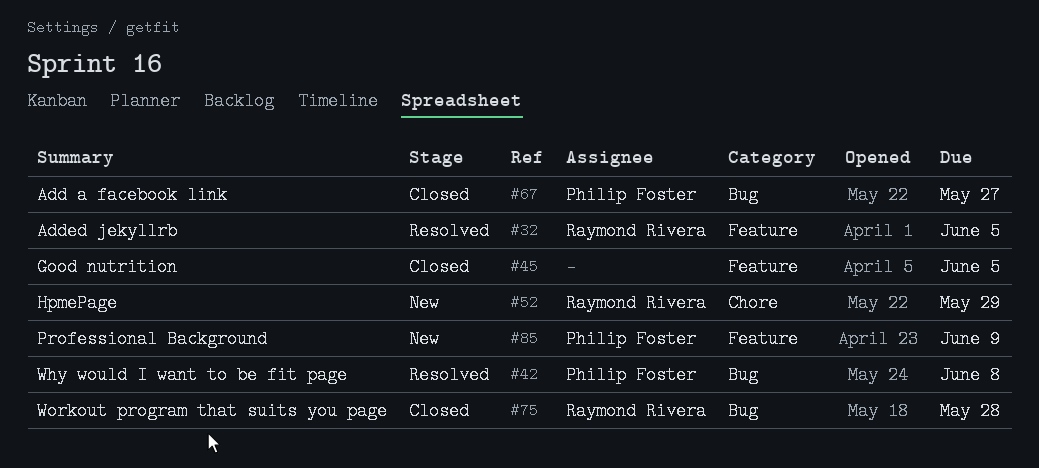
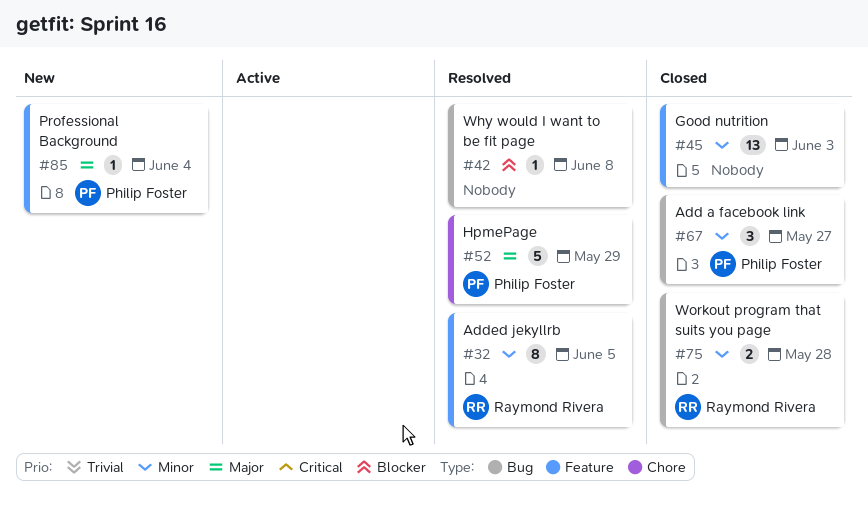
#42, owner: Philip Foster -> none
#45, due: Jun 5 -> Jun 3
#52, status: New -> Resolved
#52, owner: Raymond Rivera -> Philip Foster
#85, due: Jun 9 -> Jun 4

